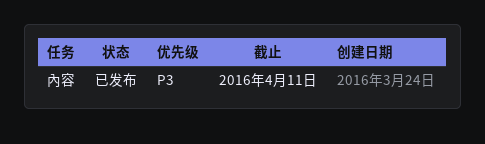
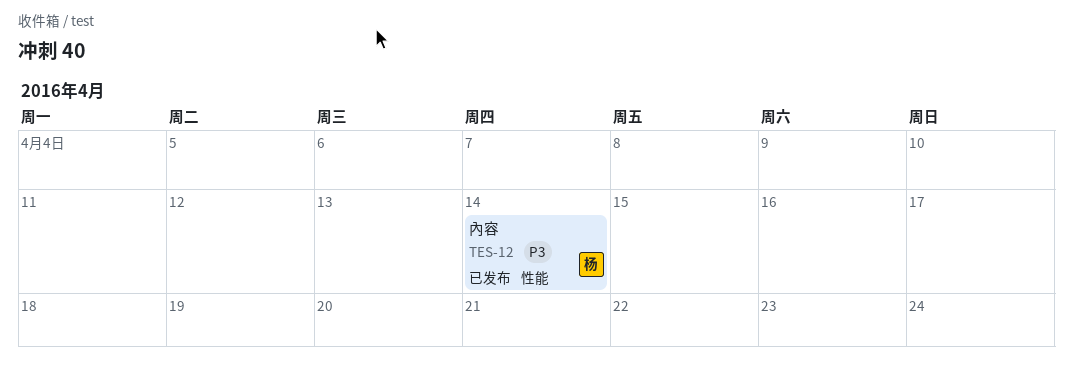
內容, due: Apr 11 -> Apr 14

